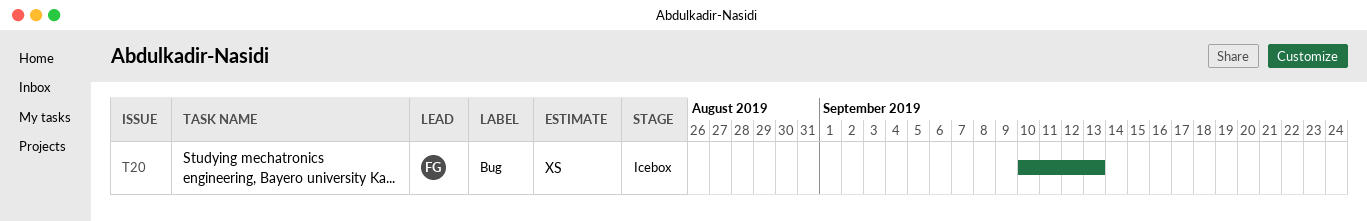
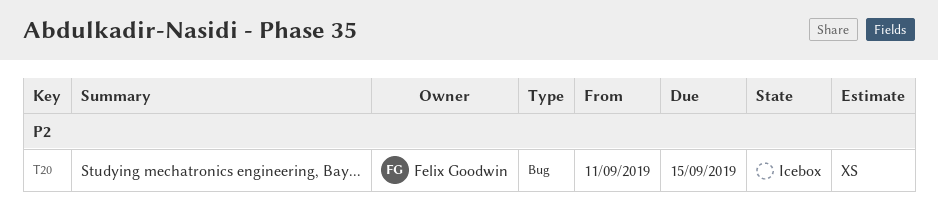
T20, start: Sep 10 -> Sep 11
T20, due: Sep 13 -> Sep 15

